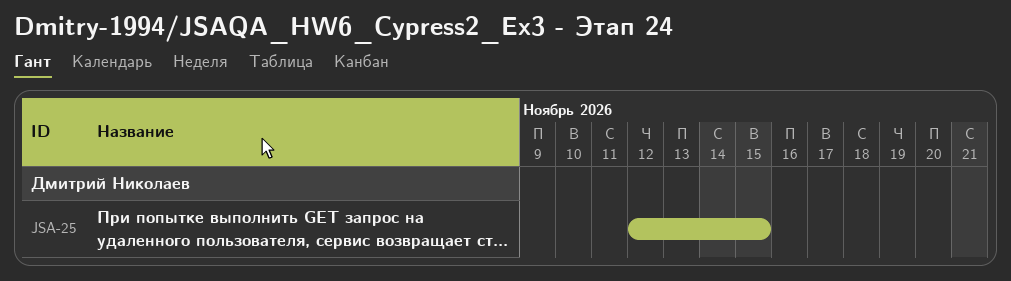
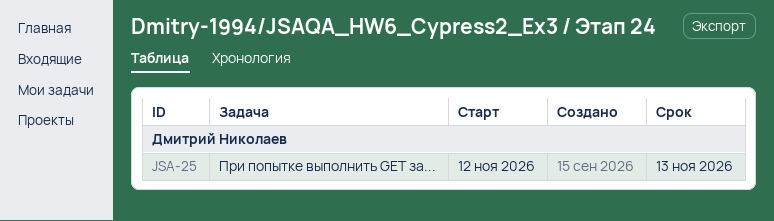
JSA-25, due: Nov 15 -> Nov 13

